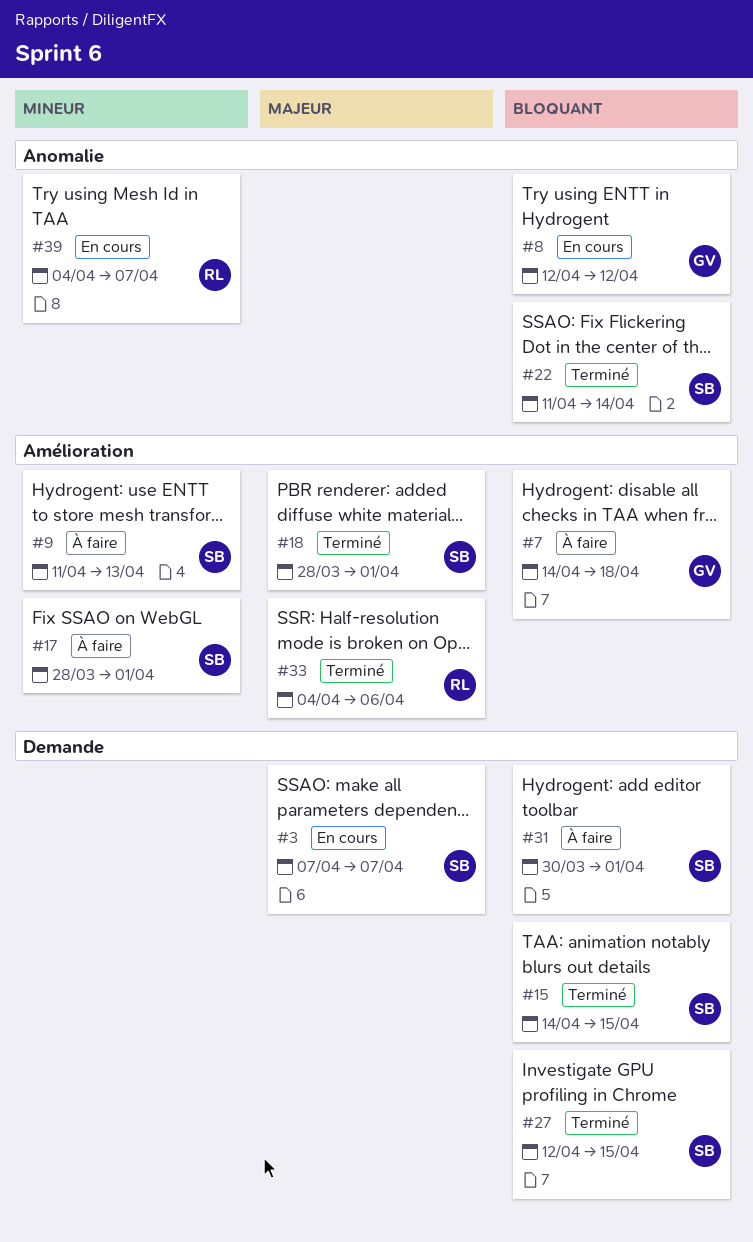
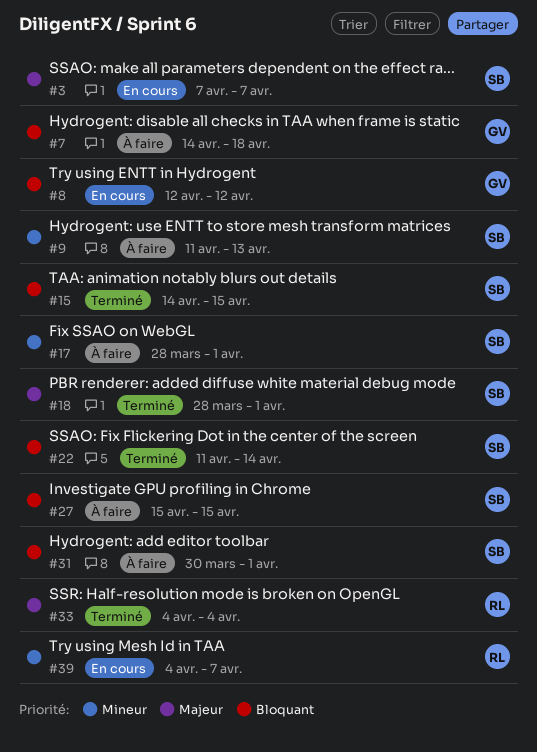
#27, status: Terminé -> À faire
#27, start: Apr 12 -> Apr 15
#33, due: Apr 6 -> Apr 4

